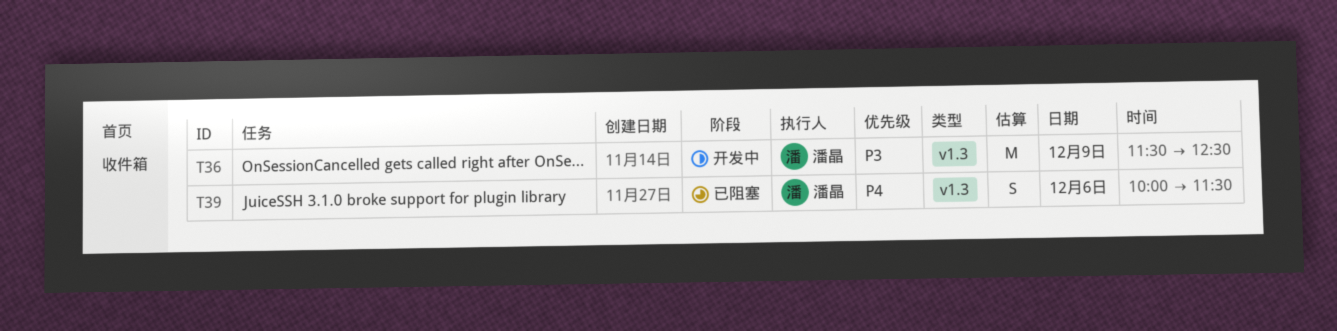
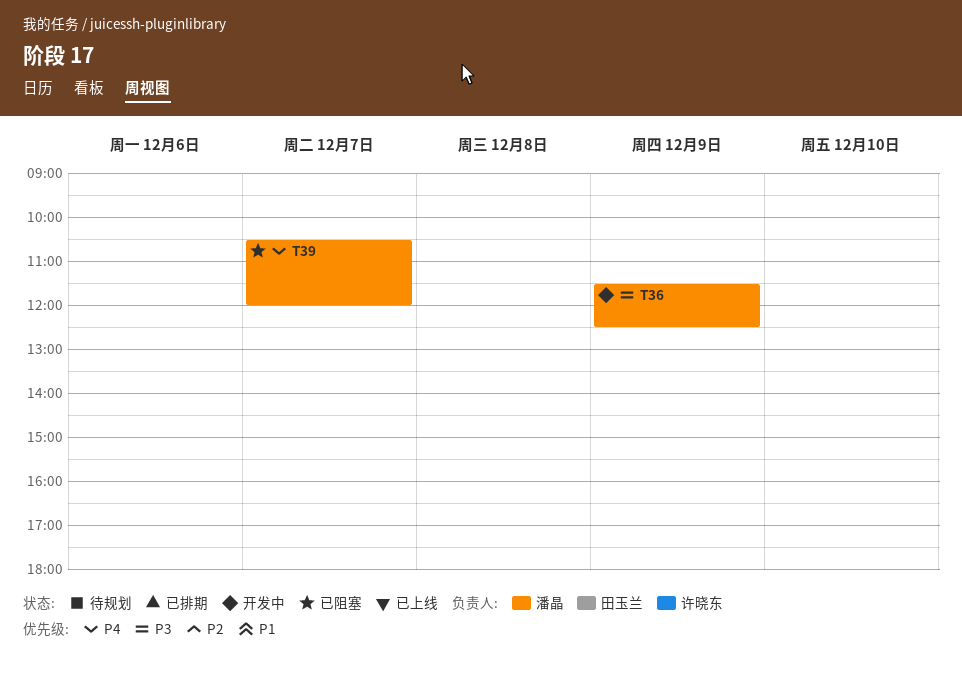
T39, day: Dec 6 -> Dec 7
T39, begins: 10:00 -> 10:30
T39, ends: 11:30 -> 12:00

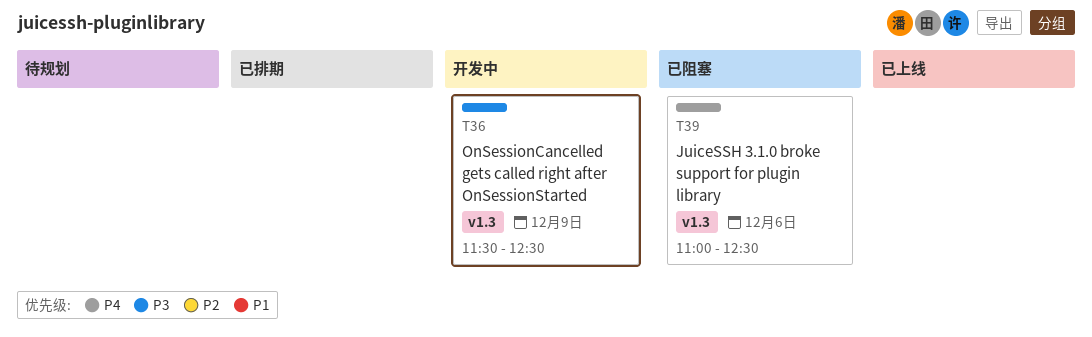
T39, day: Dec 7 -> Dec 6
T39, begins: 10:30 -> 11:00
T39, ends: 12:00 -> 12:30

